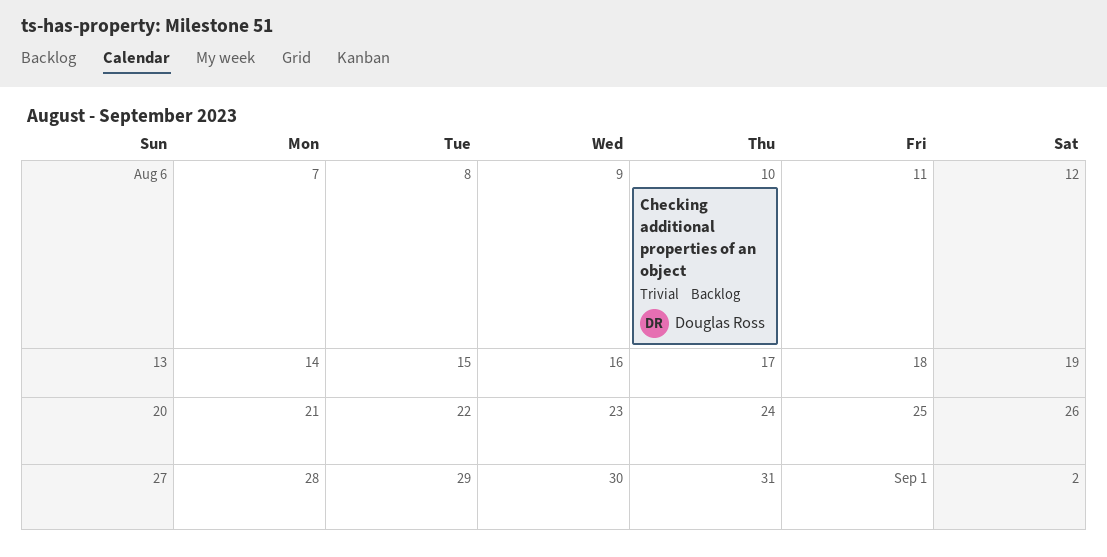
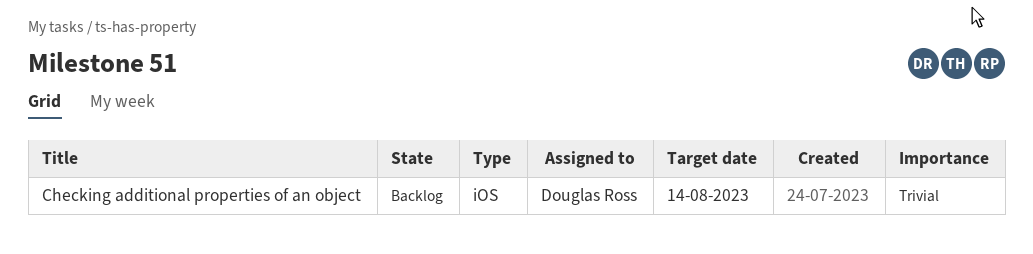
Checking additional properties of an object, due: Aug 10 -> Aug 14

